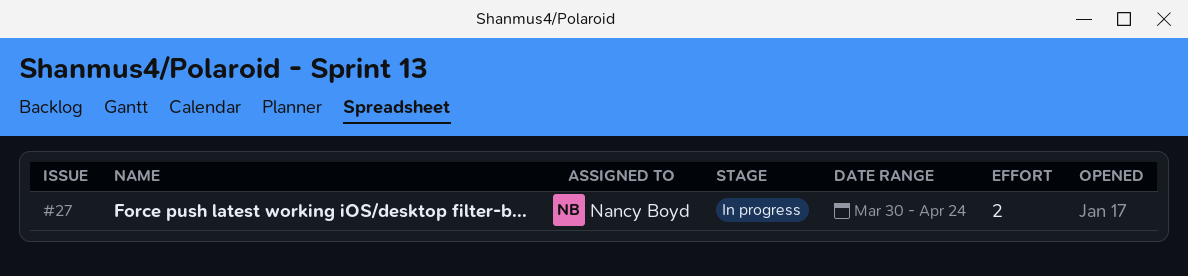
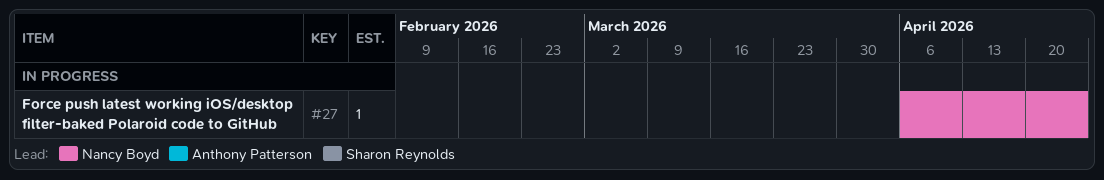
#27, estimate: 2 -> 1
#27, start: Mar 30 -> Apr 6

